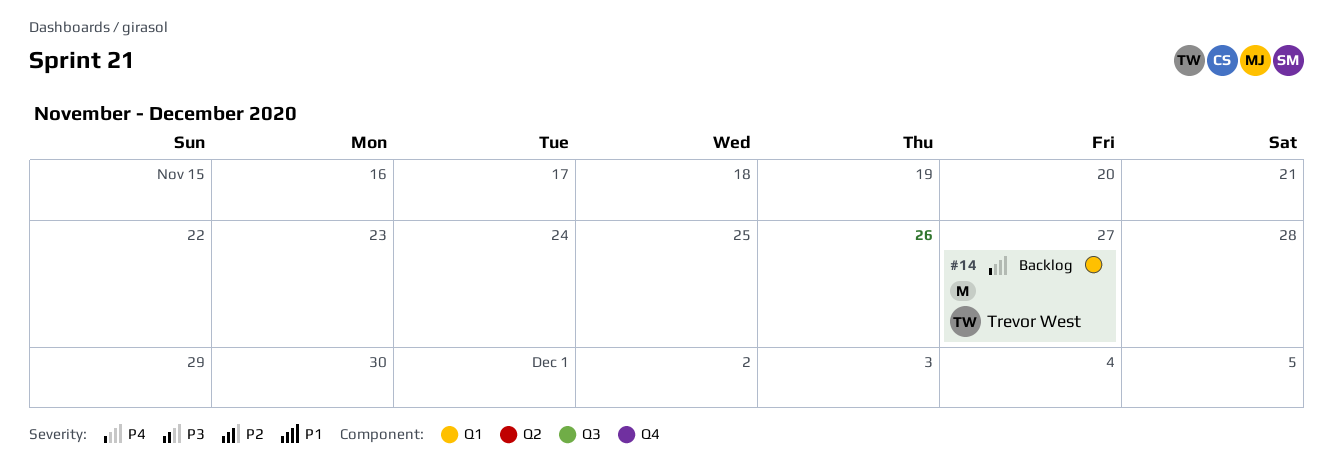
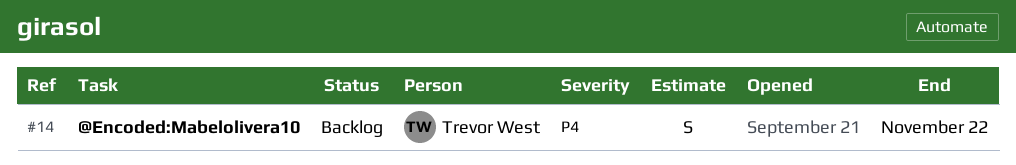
#14, estimate: M -> S
#14, due: Nov 27 -> Nov 22

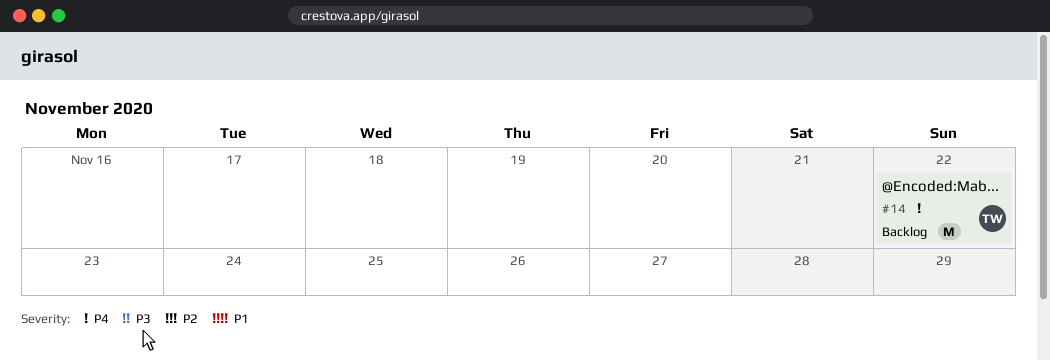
#14, estimate: S -> M

